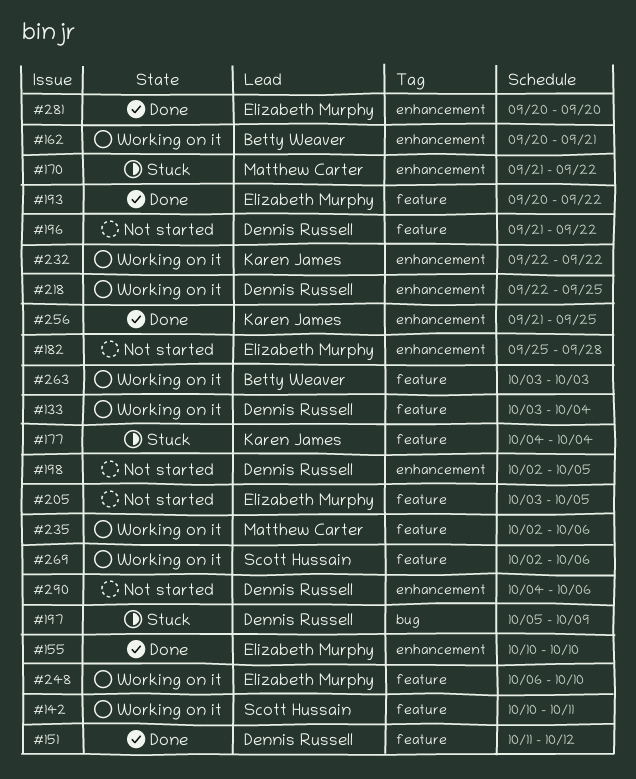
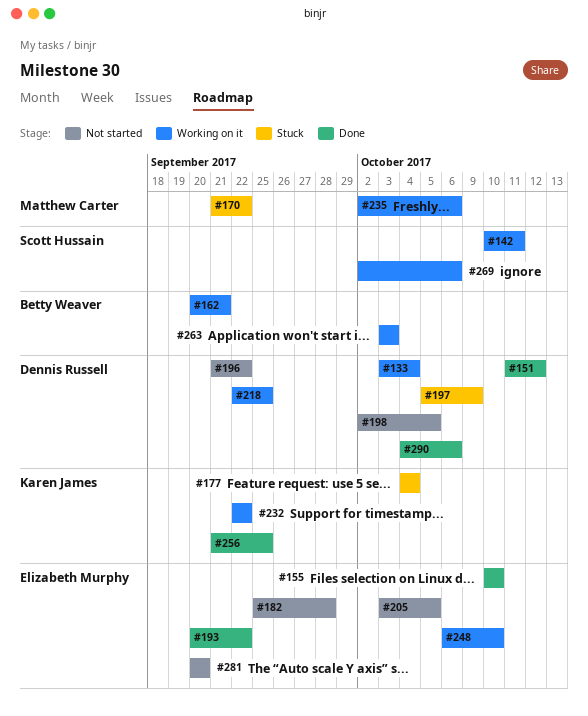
#281, status: Done -> Not started
#290, status: Not started -> Done

